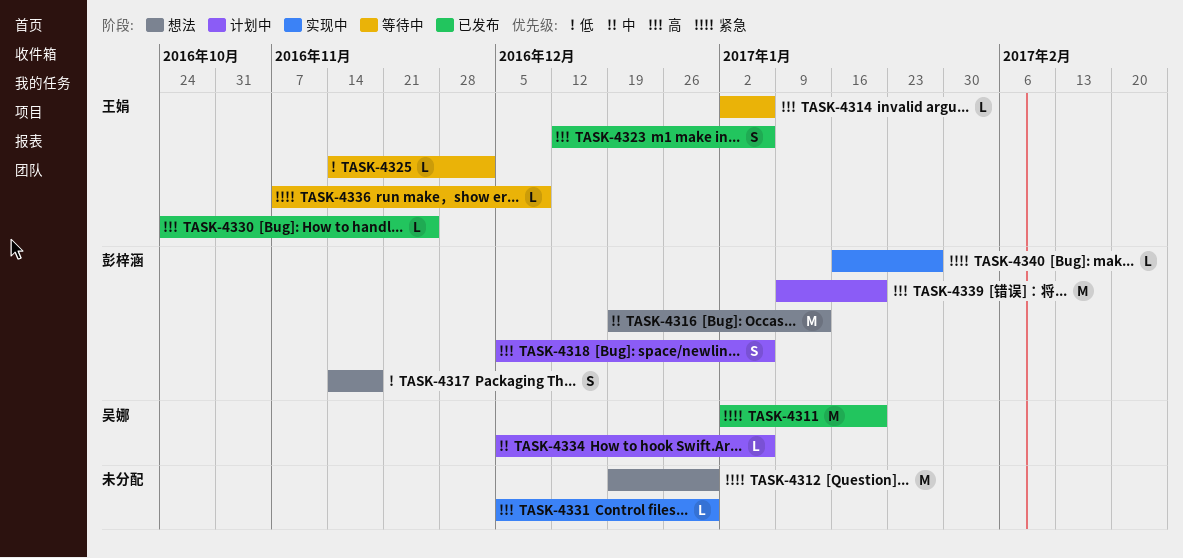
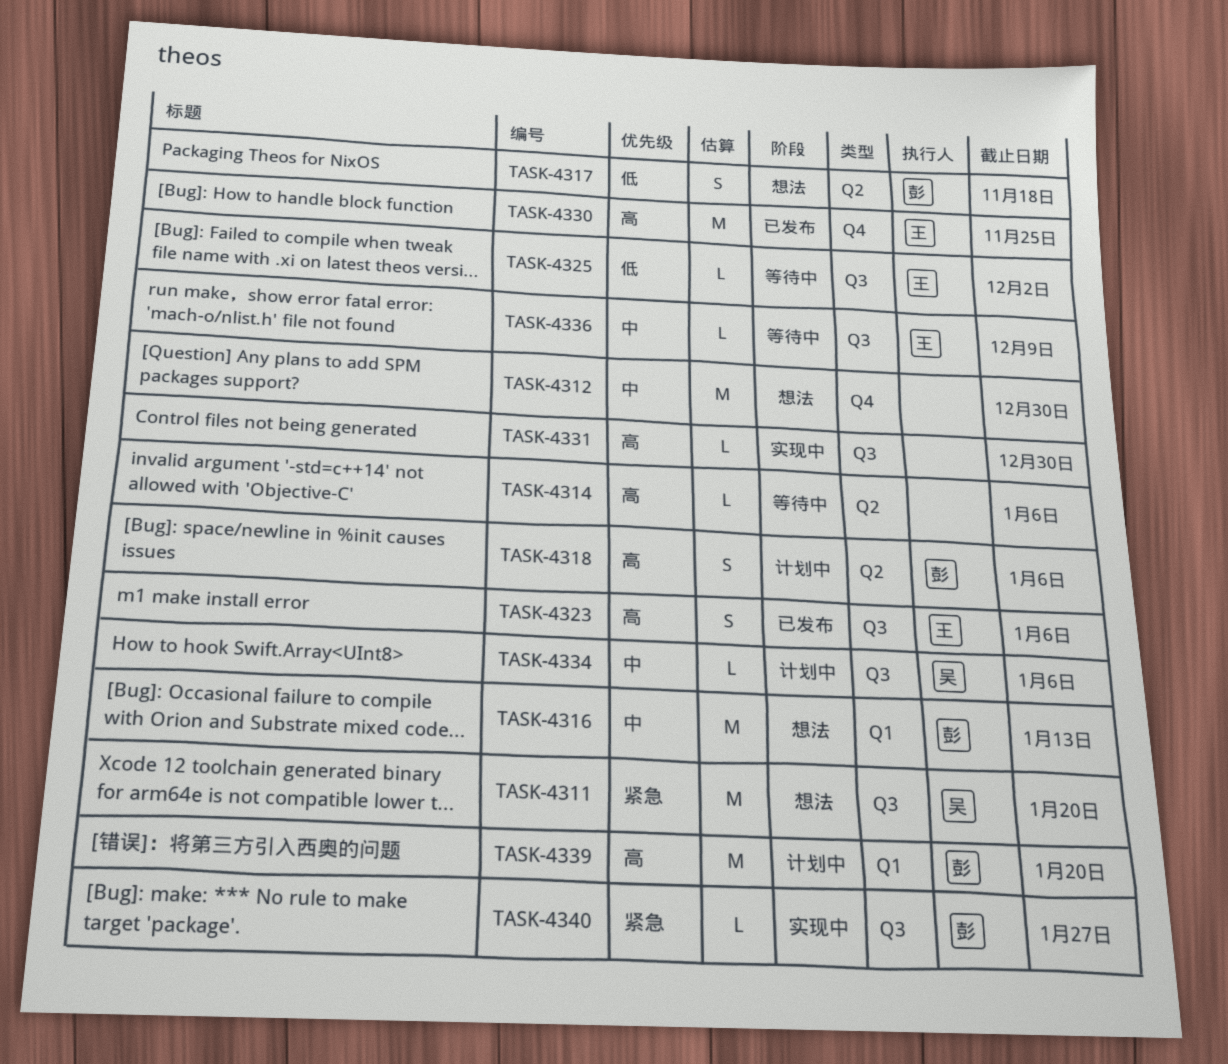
TASK-4311, status: 已发布 -> 想法
TASK-4312, priority: 紧急 -> 中
TASK-4314, owner: 王娟 -> none
TASK-4330, estimate: L -> M
TASK-4336, priority: 紧急 -> 中

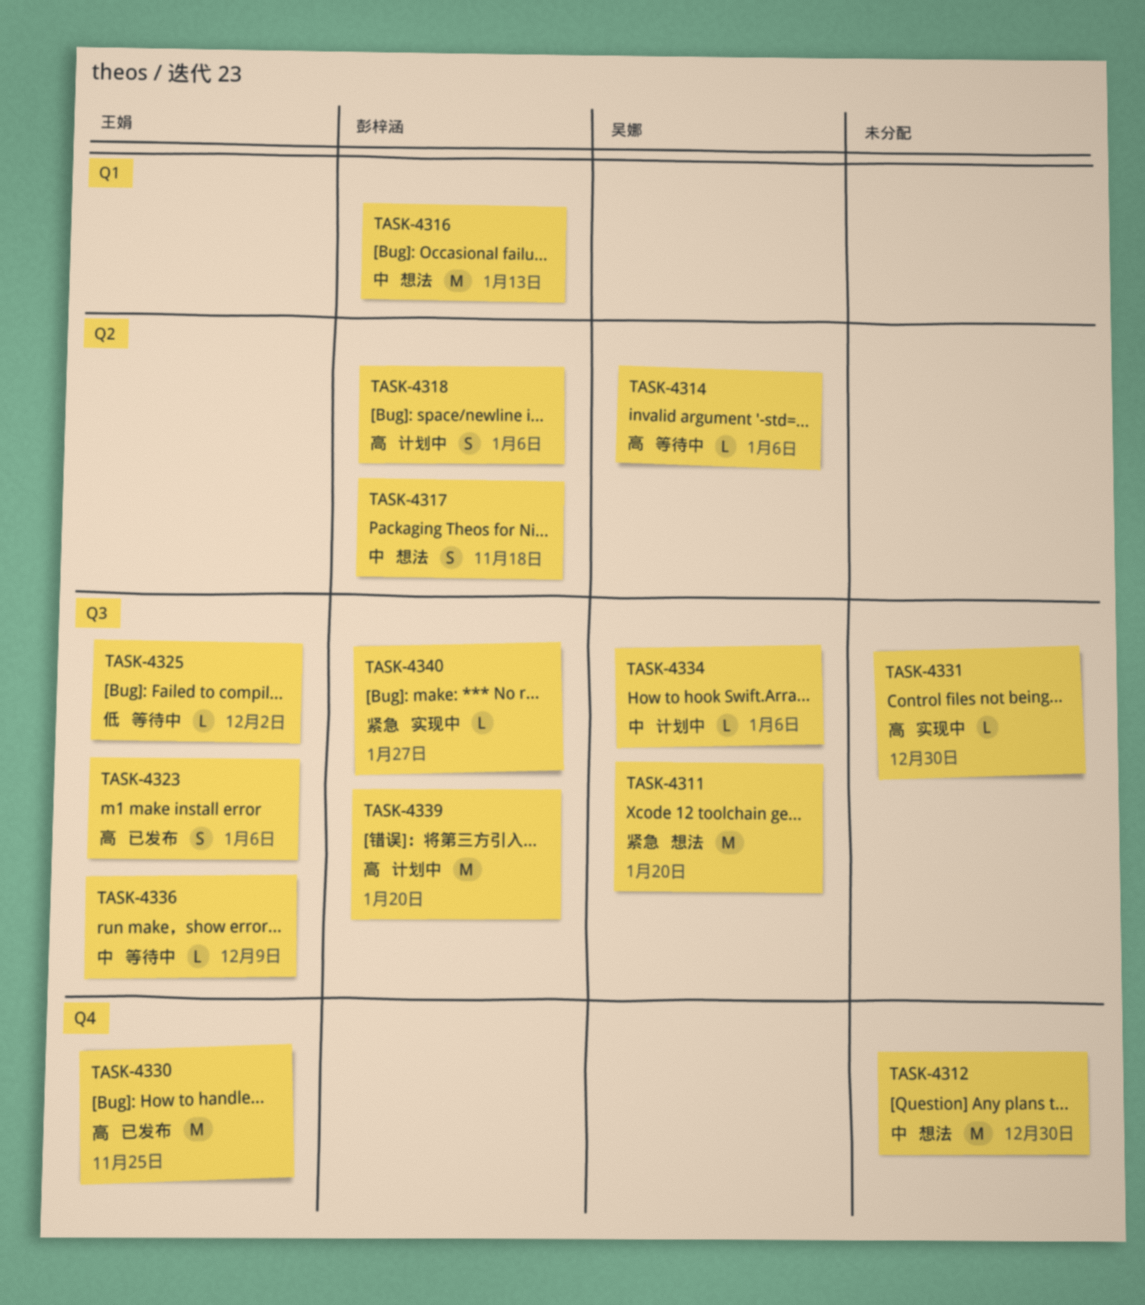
TASK-4314, owner: none -> 吴娜
TASK-4317, priority: 低 -> 中
TASK-4339, label: Q1 -> Q3

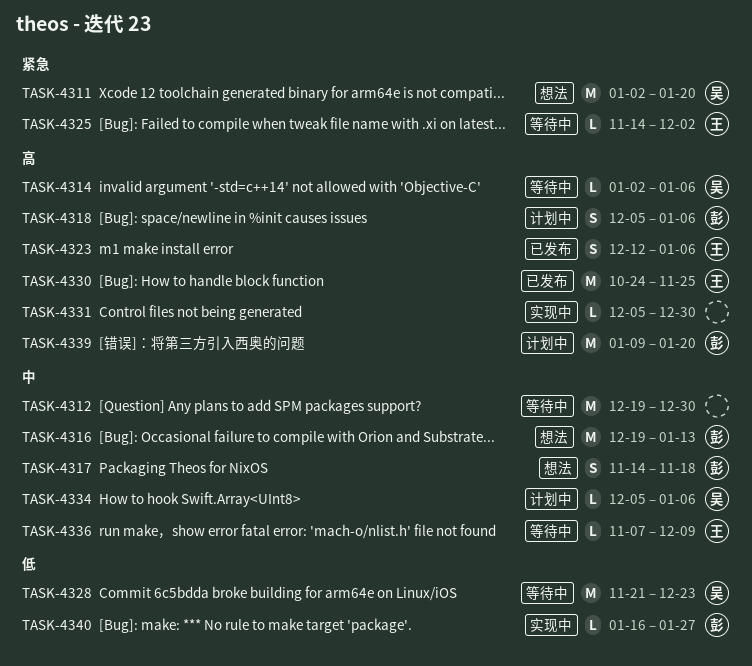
TASK-4312, status: 想法 -> 等待中
TASK-4325, priority: 低 -> 紧急
TASK-4328: none -> present
TASK-4340, priority: 紧急 -> 低

